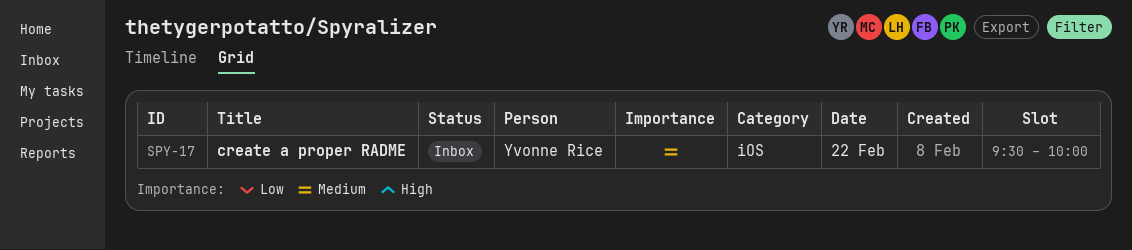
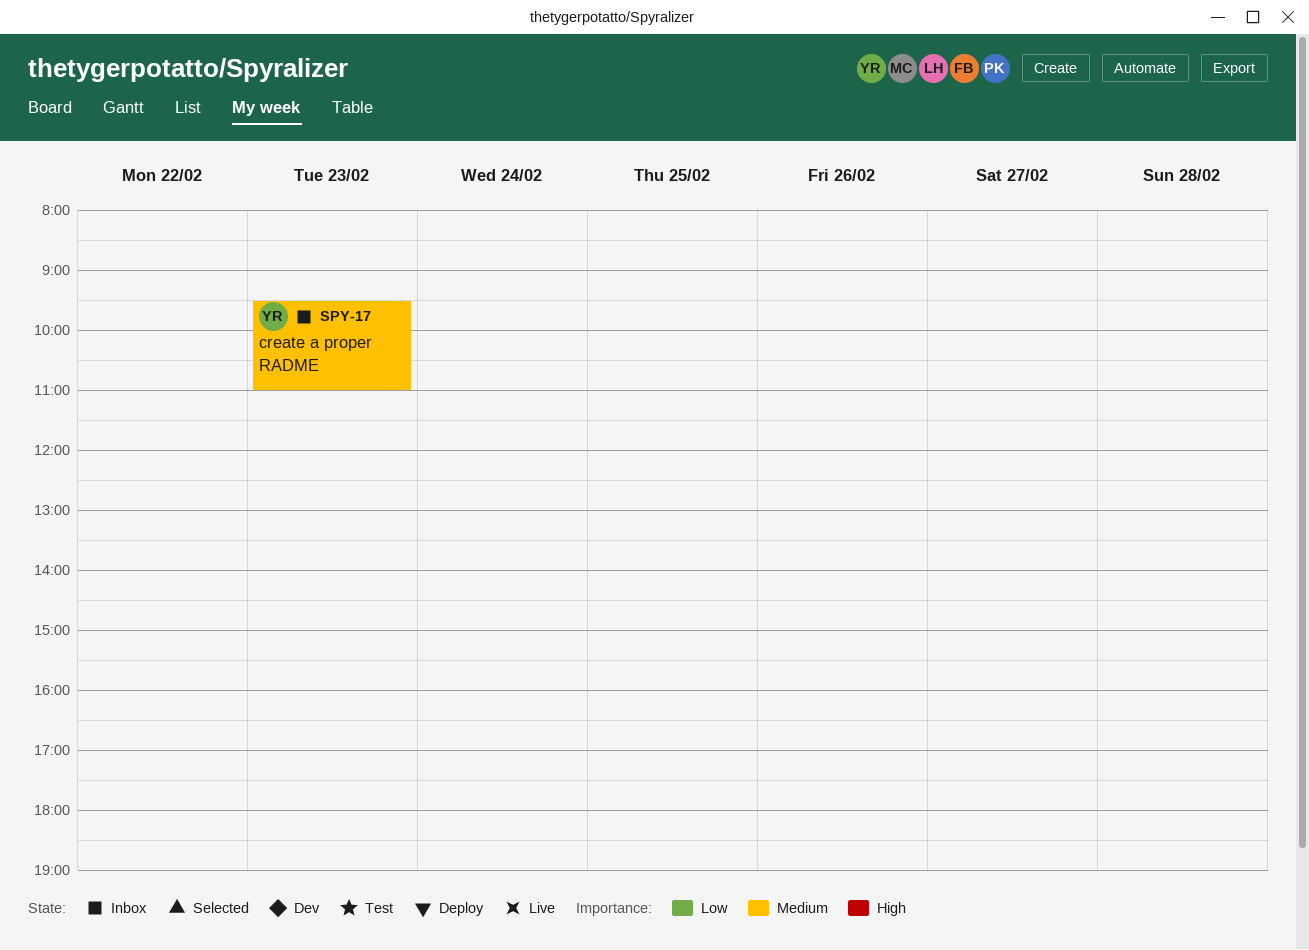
SPY-17, day: Feb 22 -> Feb 23
SPY-17, ends: 10:00 -> 11:00

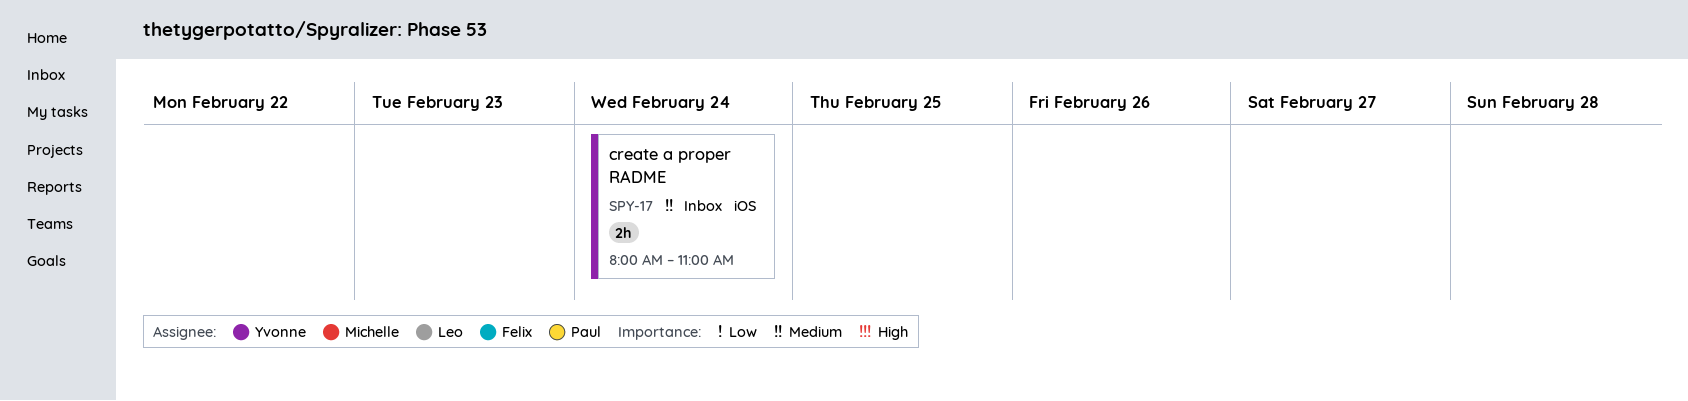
SPY-17, day: Feb 23 -> Feb 24
SPY-17, begins: 09:30 -> 08:00

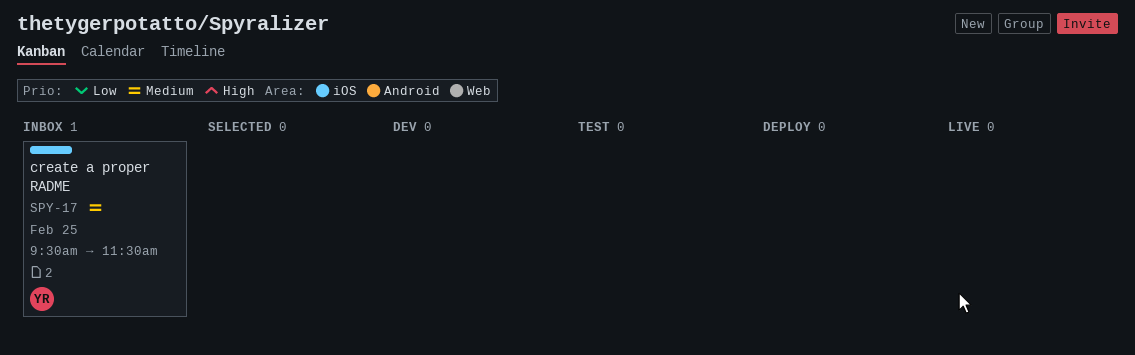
SPY-17, day: Feb 24 -> Feb 25
SPY-17, begins: 08:00 -> 09:30
SPY-17, ends: 11:00 -> 11:30

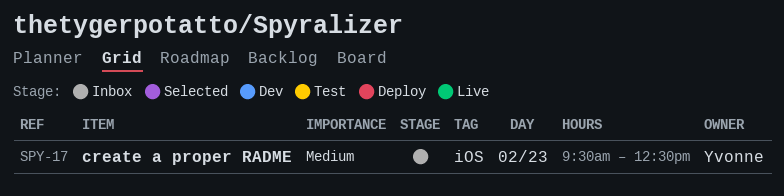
SPY-17, day: Feb 25 -> Feb 23
SPY-17, ends: 11:30 -> 12:30

